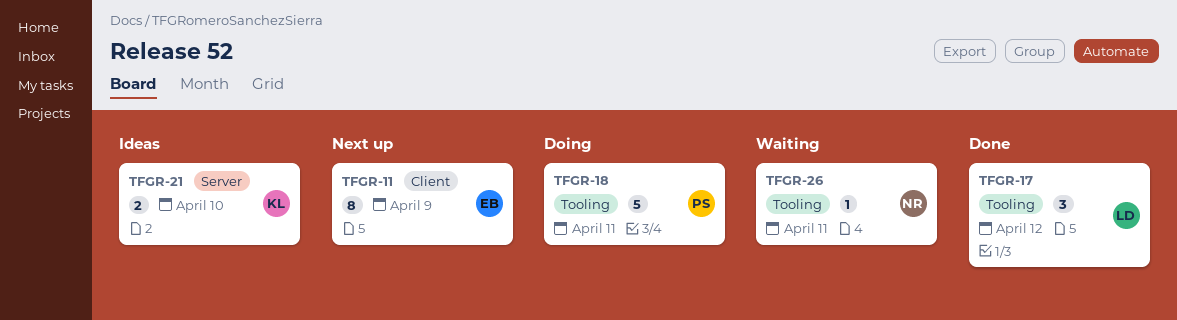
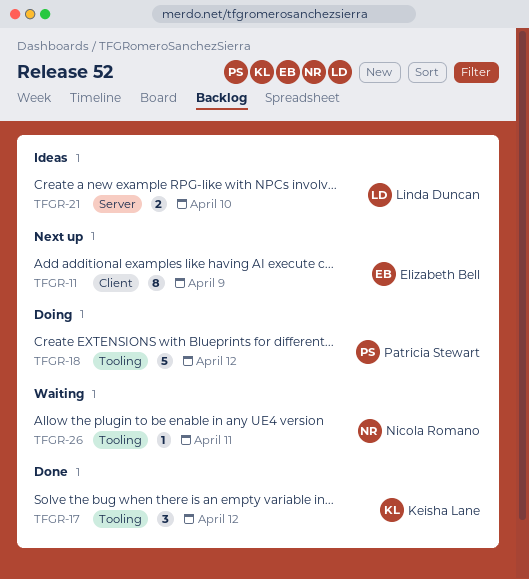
TFGR-17, owner: Linda Duncan -> Keisha Lane
TFGR-18, due: Apr 11 -> Apr 12
TFGR-21, owner: Keisha Lane -> Linda Duncan

